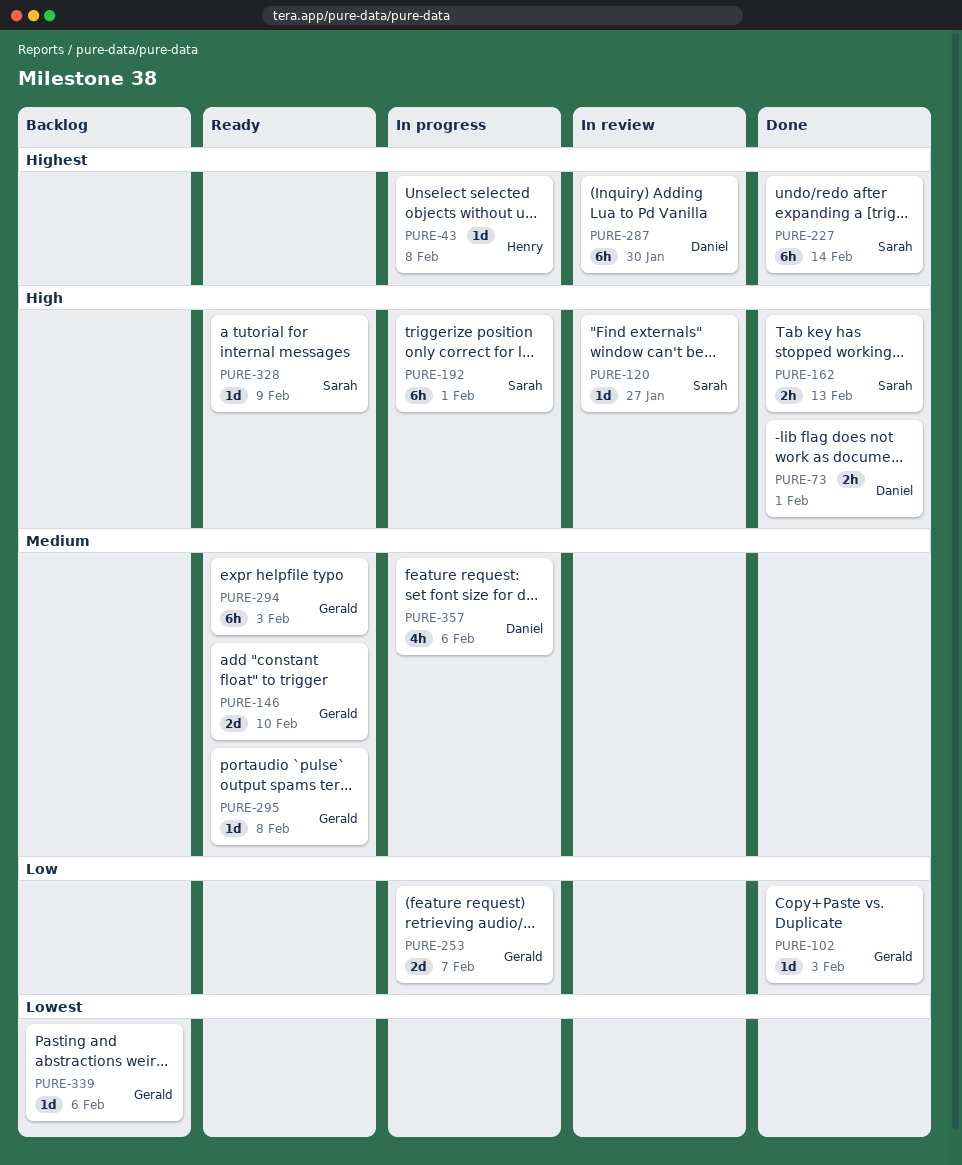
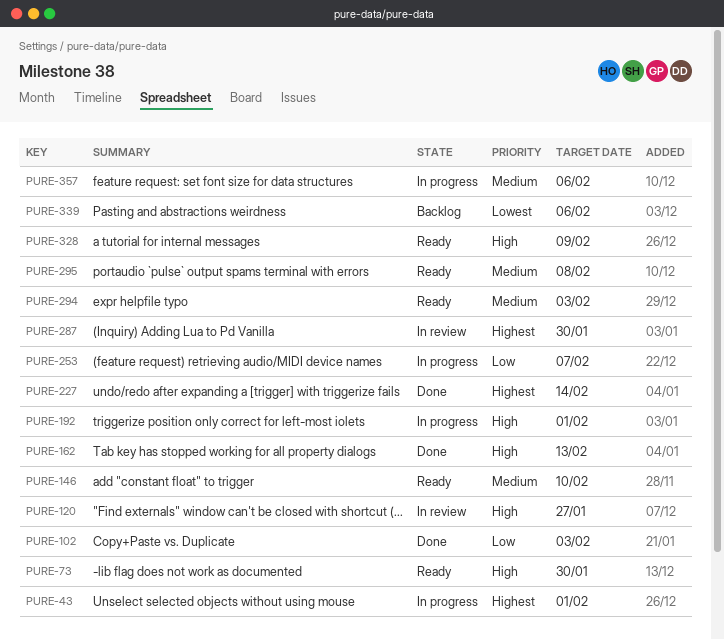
PURE-43, due: Feb 8 -> Feb 1
PURE-73, status: Done -> Ready
PURE-73, due: Feb 1 -> Jan 30

